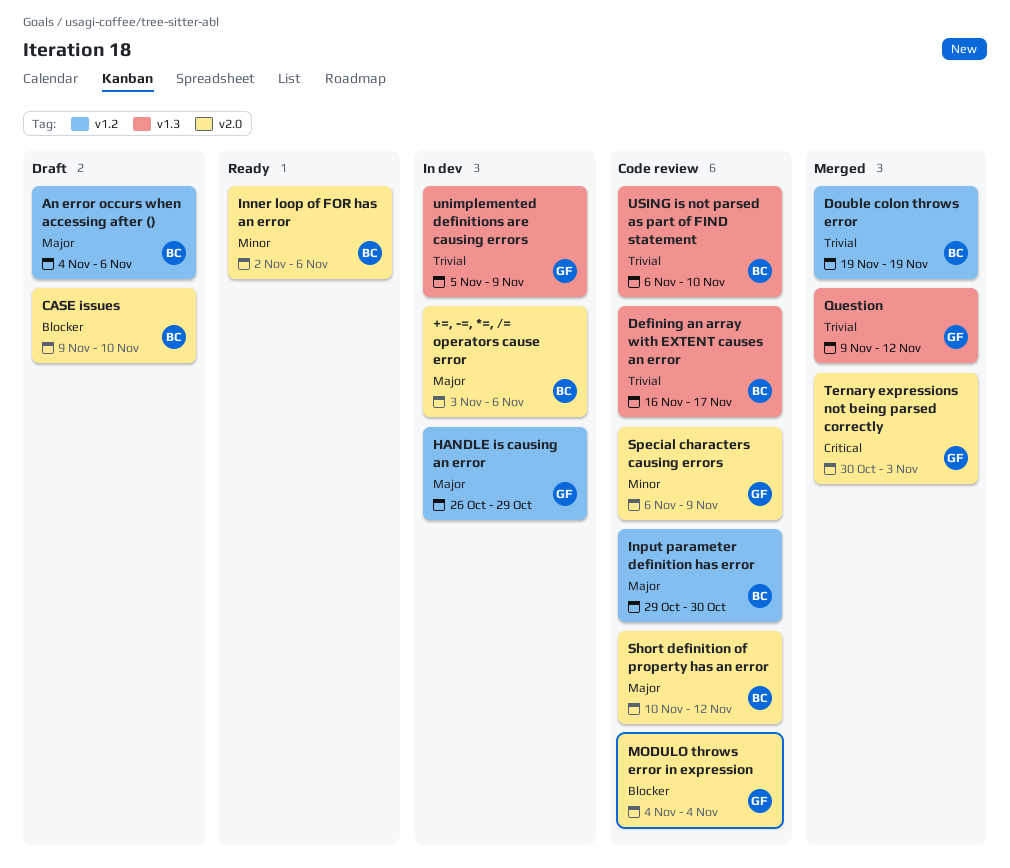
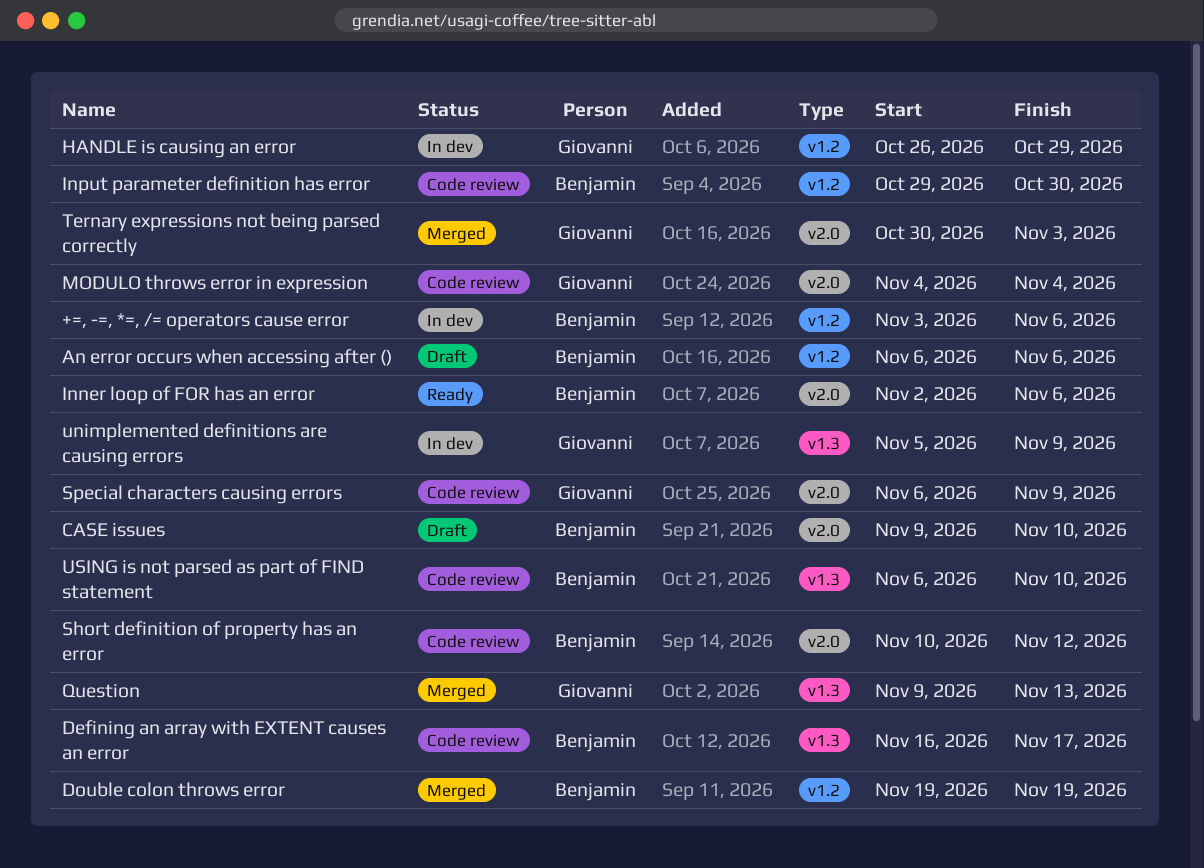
+=, -=, *=, /= operators cause error, label: v2.0 -> v1.2
An error occurs when accessing after (), start: Nov 4 -> Nov 6
Question, due: Nov 12 -> Nov 13

